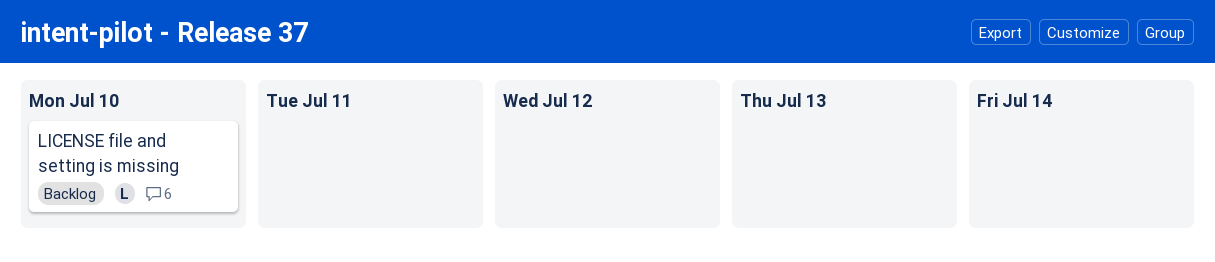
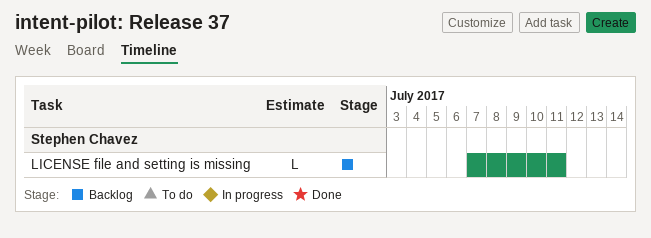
LICENSE file and setting is missing, due: Jul 10 -> Jul 11

